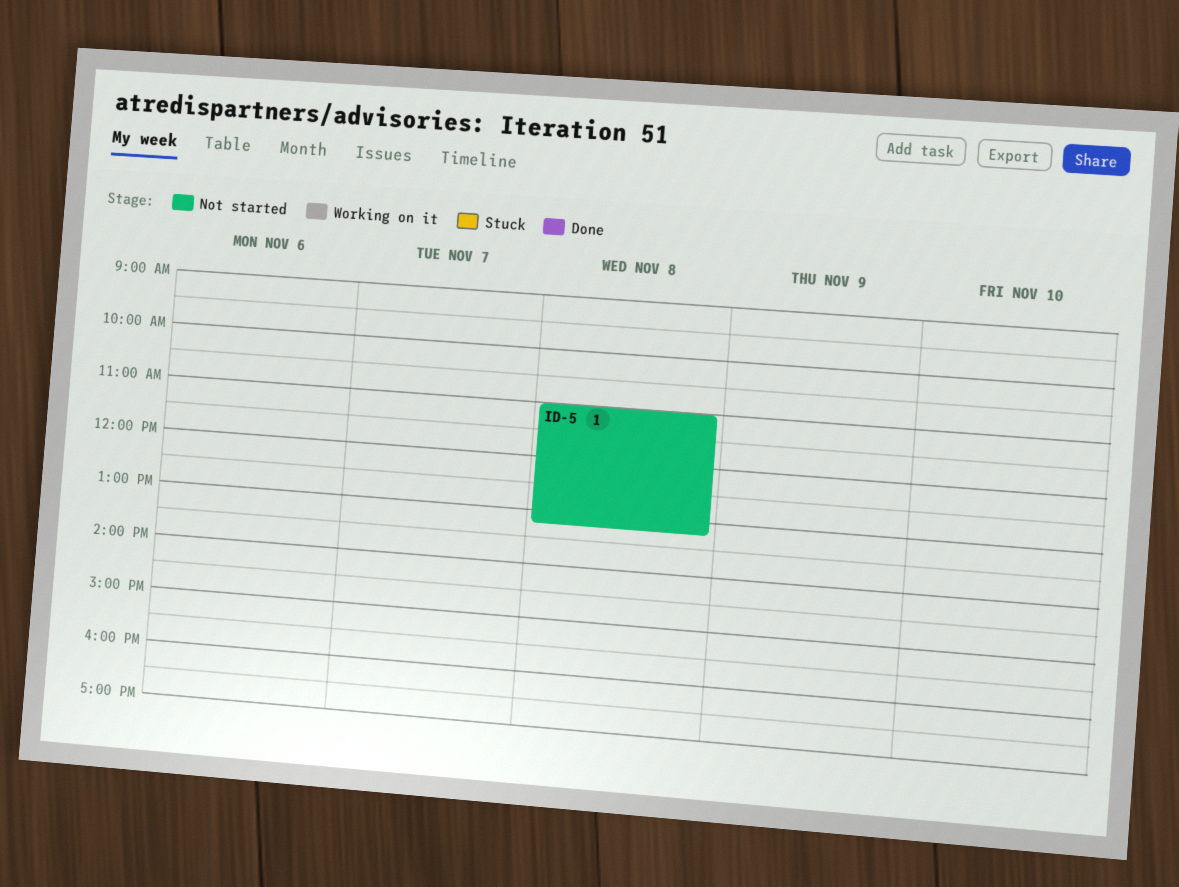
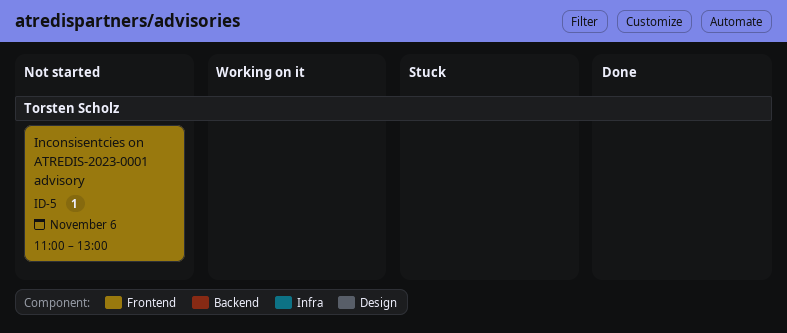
ID-5, day: Nov 8 -> Nov 6
ID-5, ends: 13:15 -> 13:00

